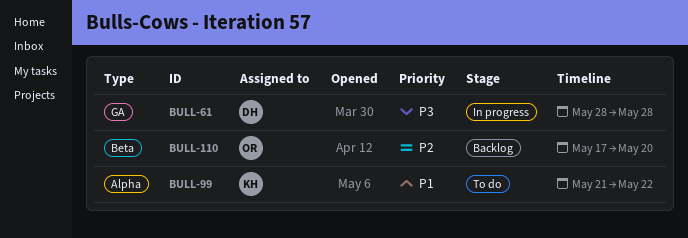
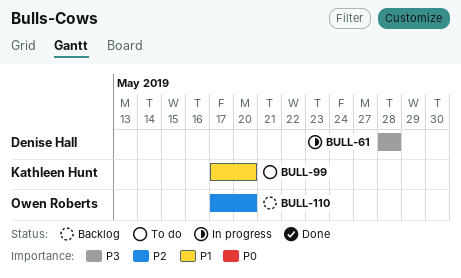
BULL-99, start: May 21 -> May 17
BULL-99, due: May 22 -> May 20

